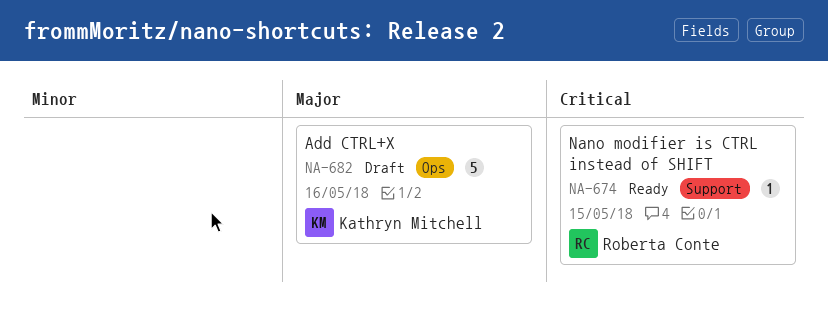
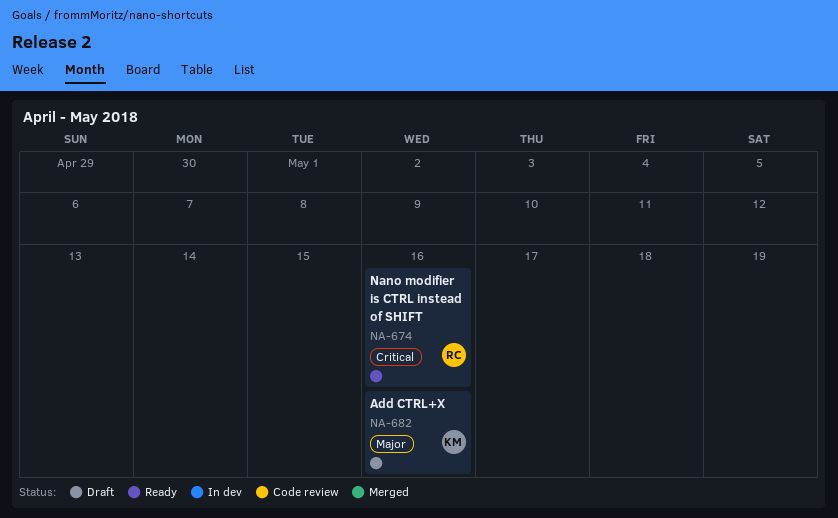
NA-674, due: May 15 -> May 16

